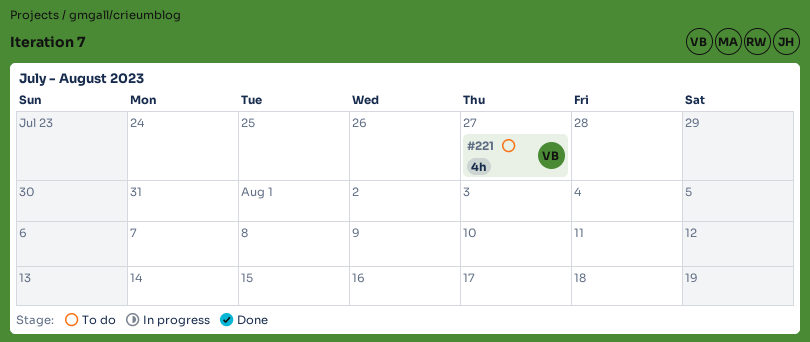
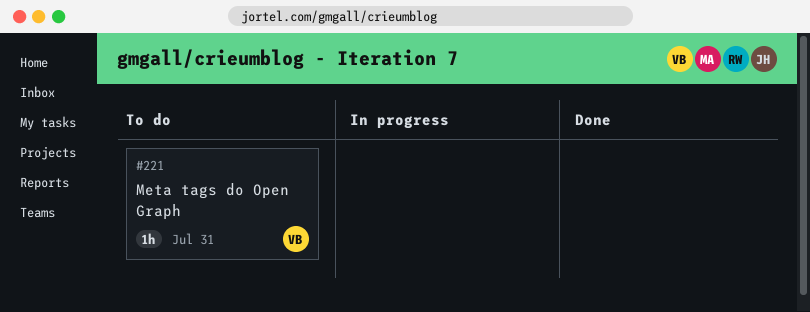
#221, estimate: 4h -> 1h
#221, due: Jul 27 -> Jul 31

